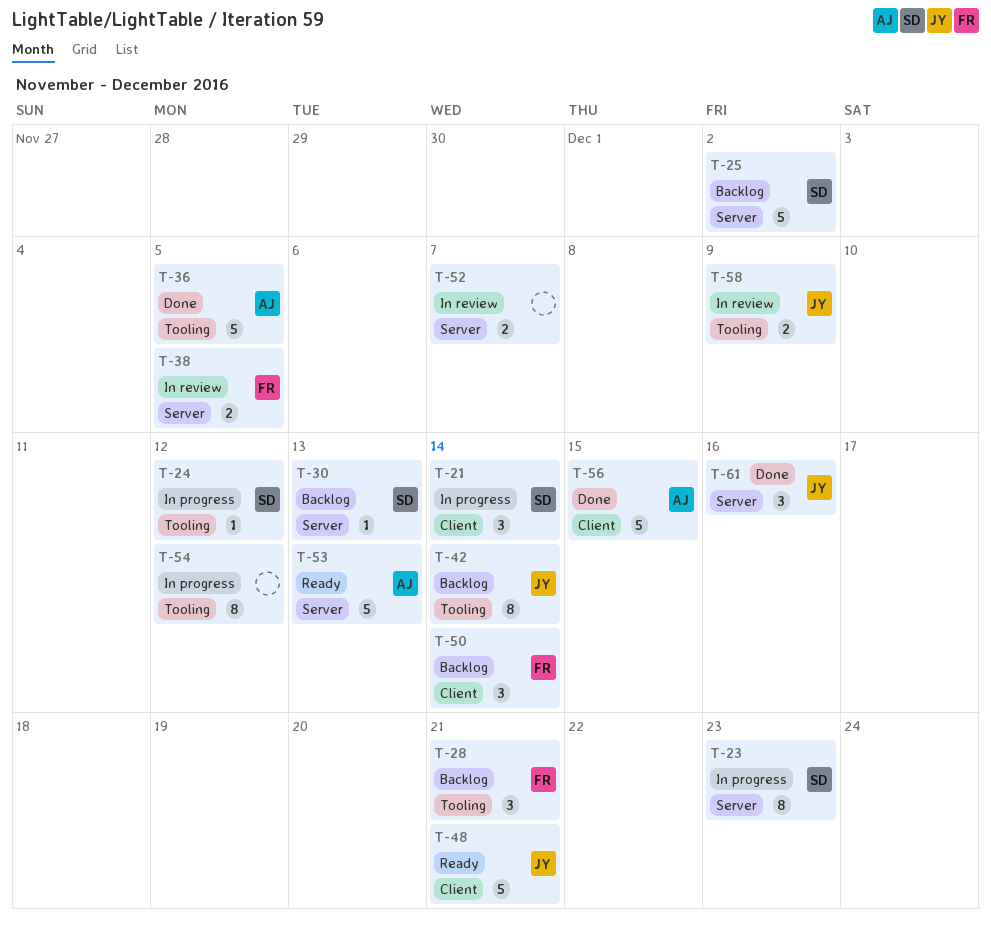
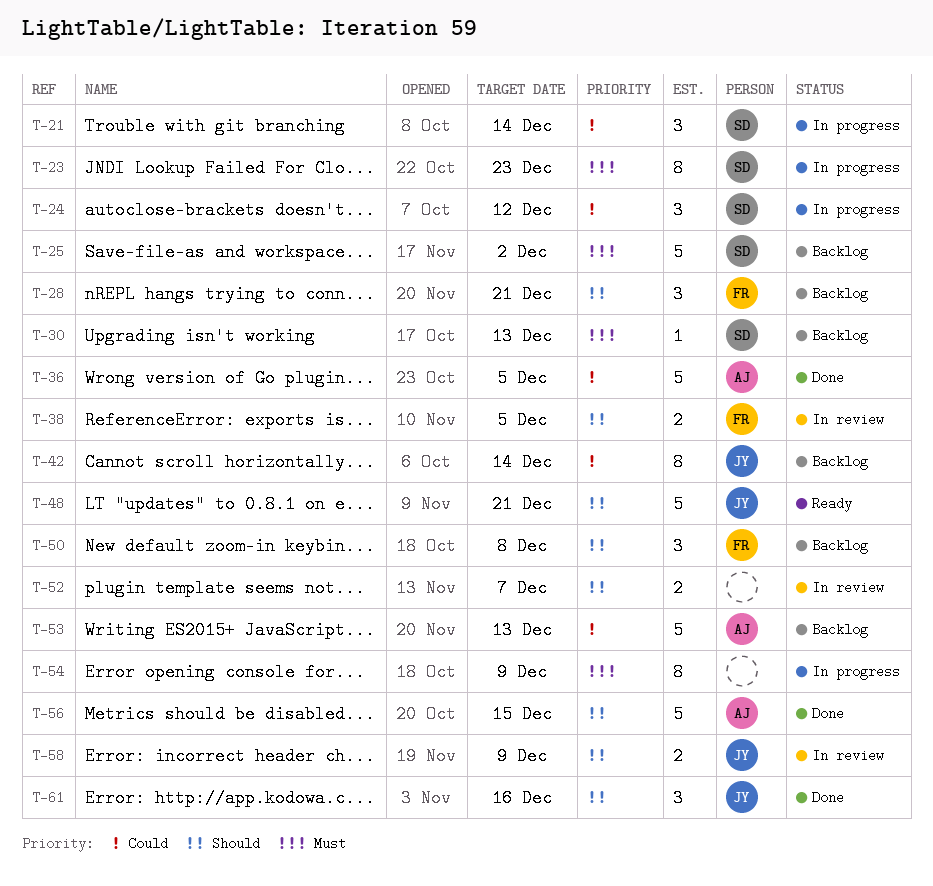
T-24, estimate: 1 -> 3
T-50, due: Dec 14 -> Dec 8
T-53, status: Ready -> Backlog
T-54, due: Dec 12 -> Dec 9

